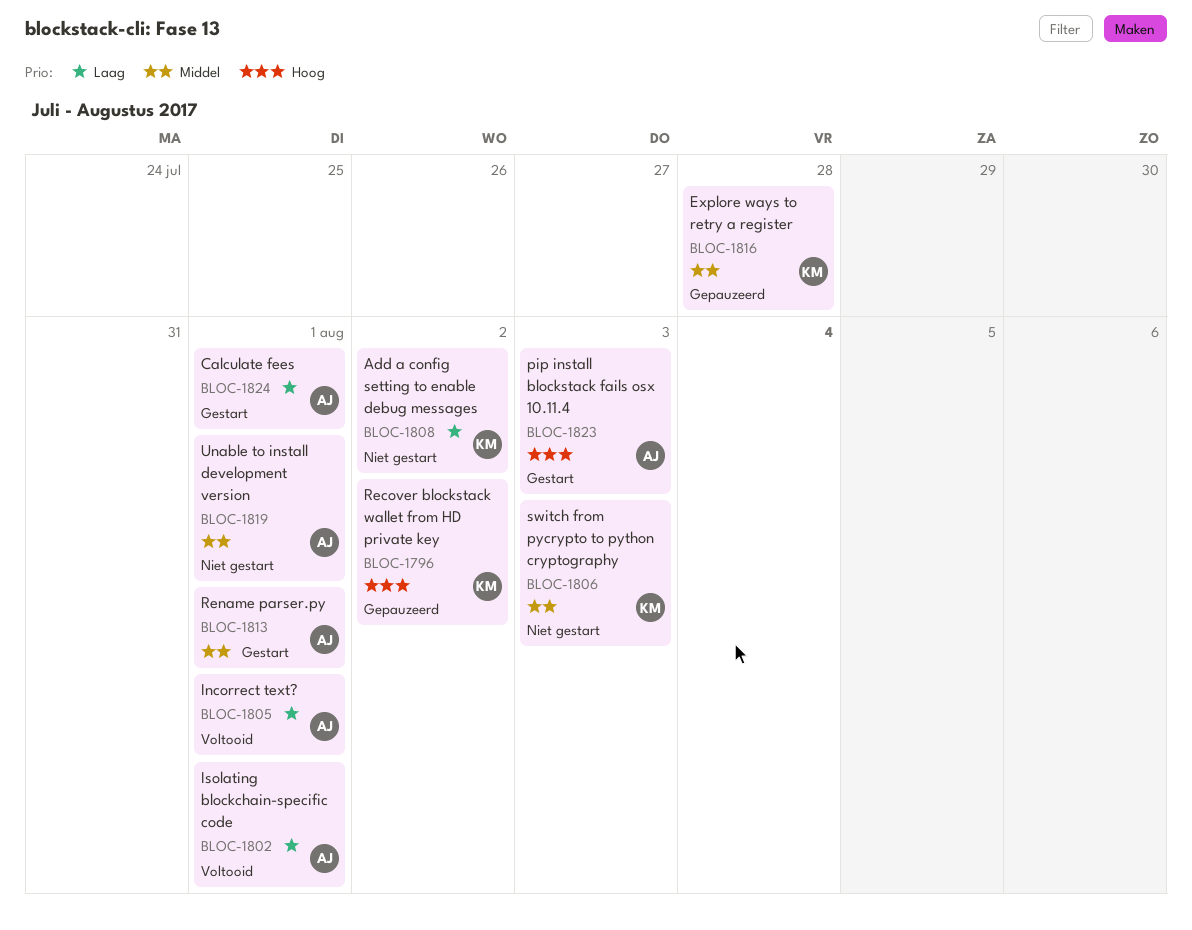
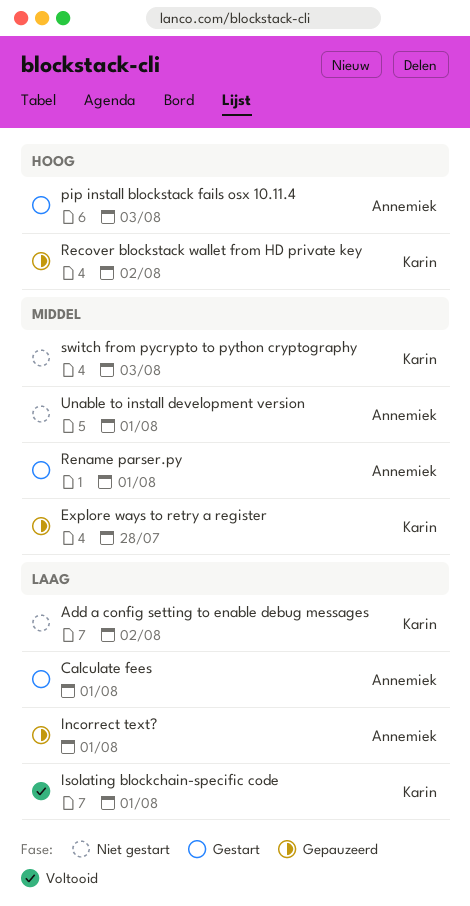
Incorrect text?, status: Voltooid -> Gepauzeerd
Isolating blockchain-specific code, owner: Annemiek -> Karin

